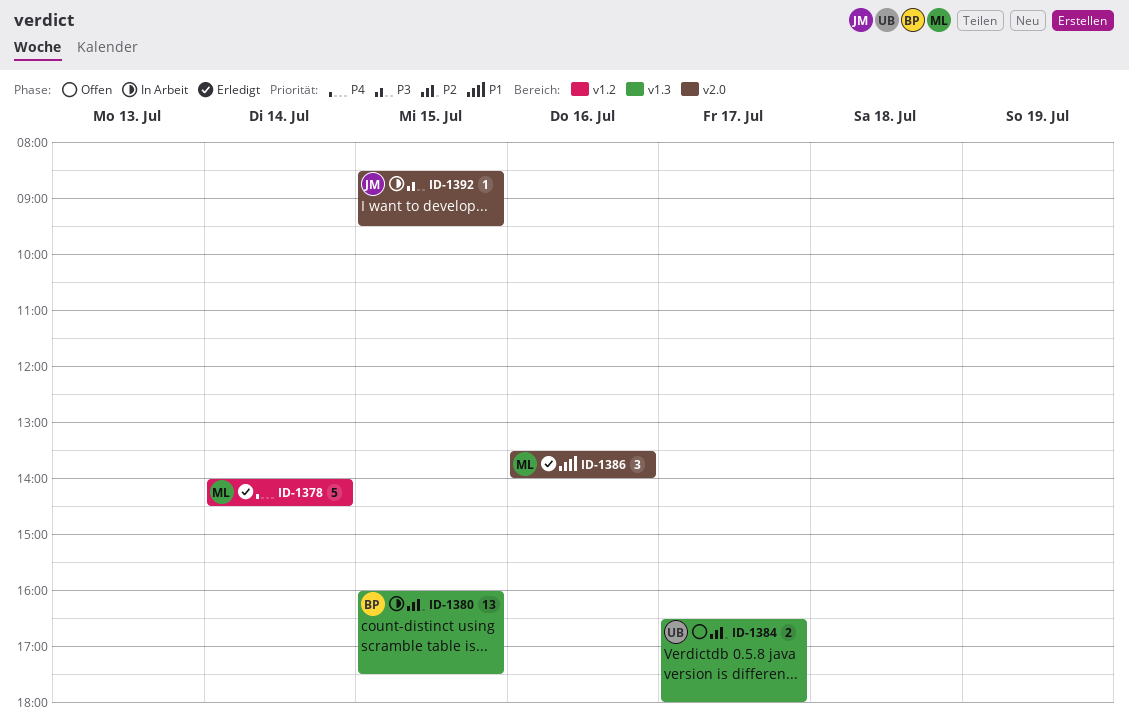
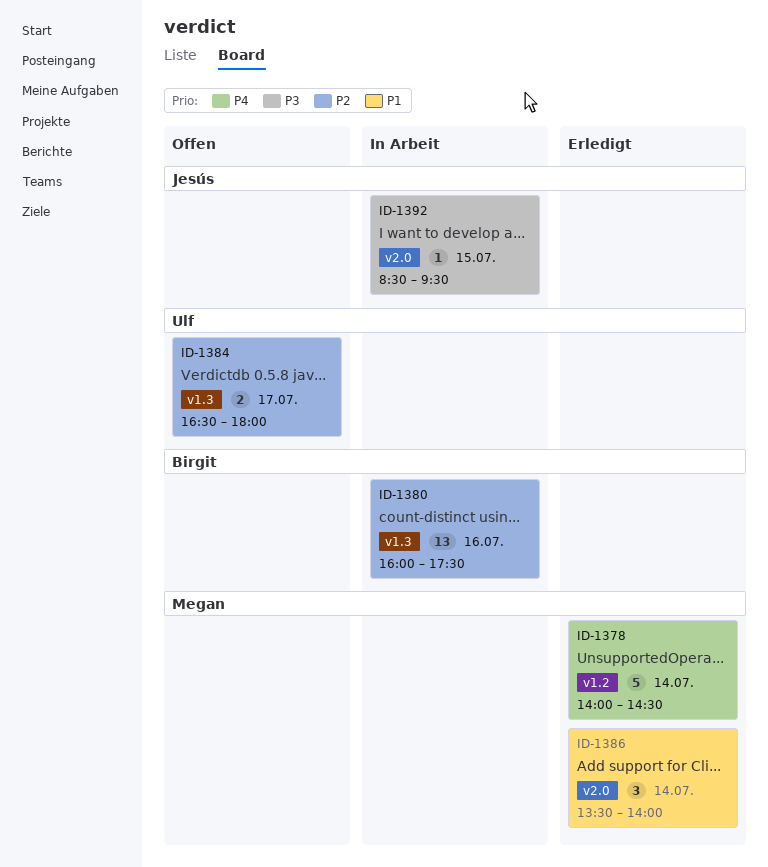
ID-1380, day: Jul 15 -> Jul 16
ID-1386, day: Jul 16 -> Jul 14

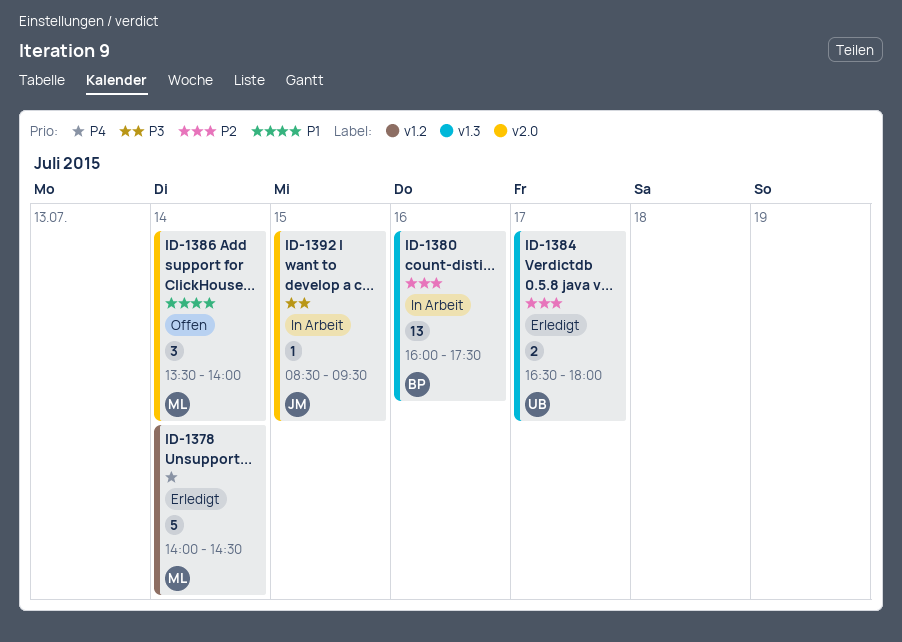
ID-1384, status: Offen -> Erledigt
ID-1386, status: Erledigt -> Offen

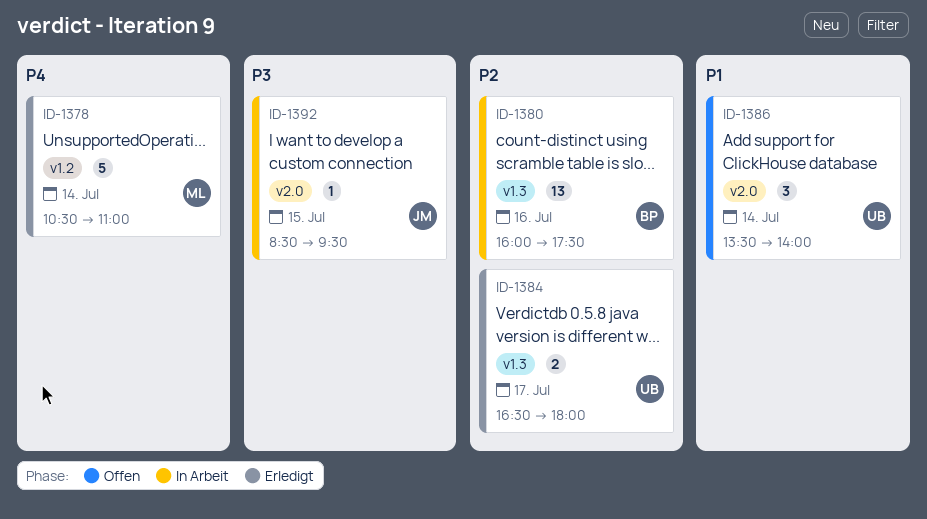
ID-1378, begins: 14:00 -> 10:30
ID-1378, ends: 14:30 -> 11:00
ID-1386, owner: ML -> UB

